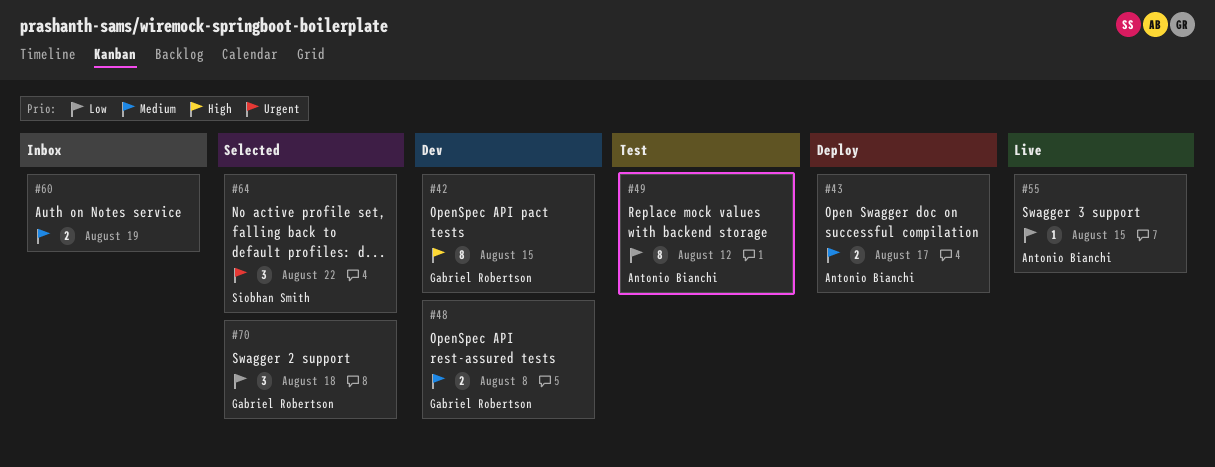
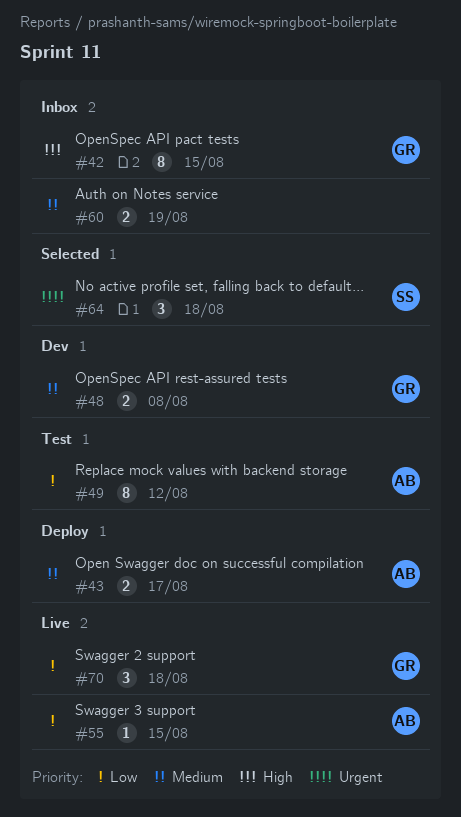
#42, status: Dev -> Inbox
#64, due: Aug 22 -> Aug 18
#70, status: Selected -> Live

